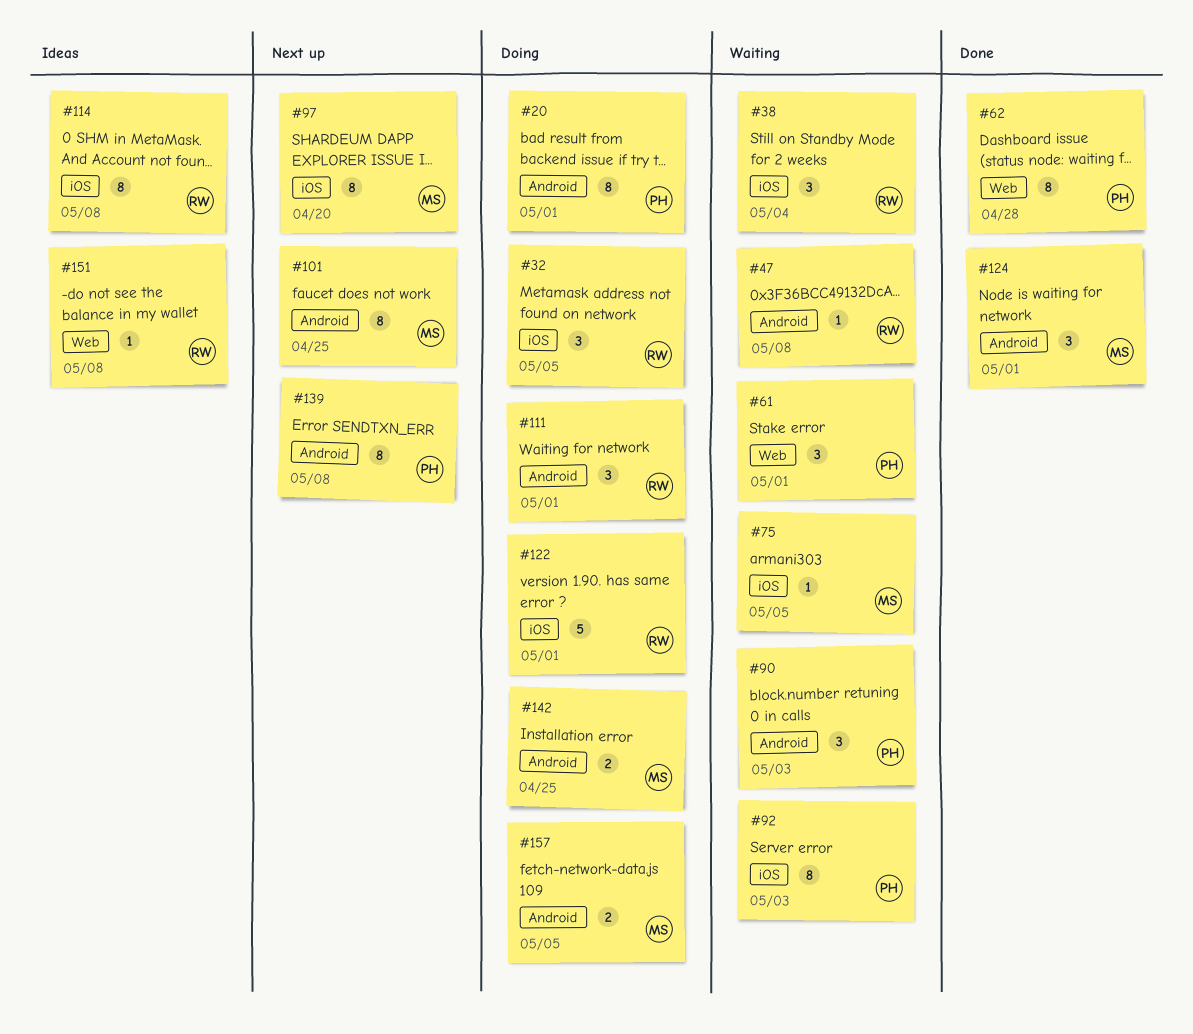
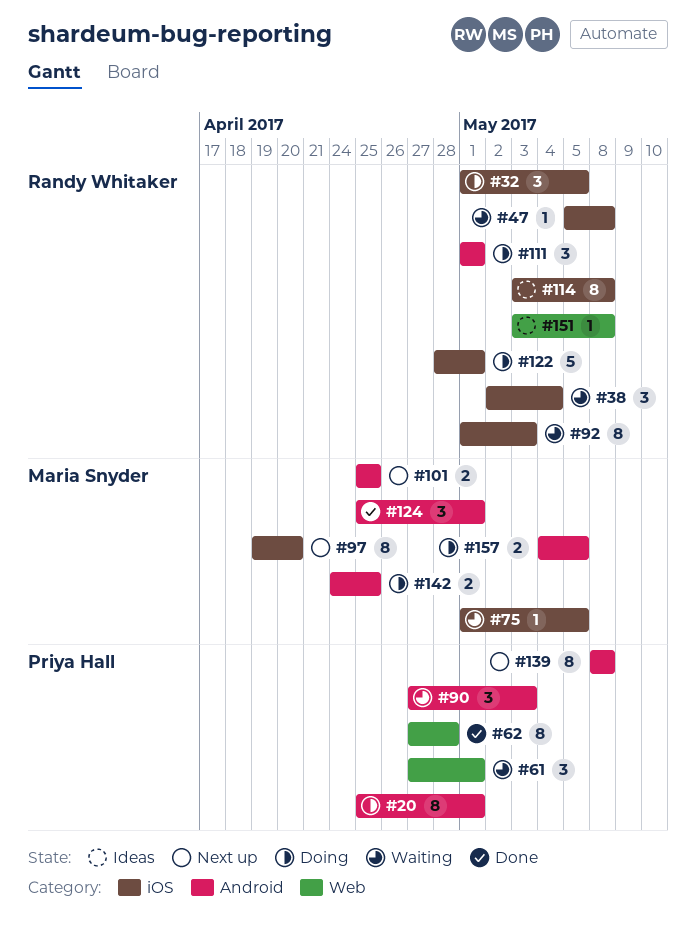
#47, label: Android -> iOS
#92, owner: Priya Hall -> Randy Whitaker
#101, estimate: 8 -> 2

